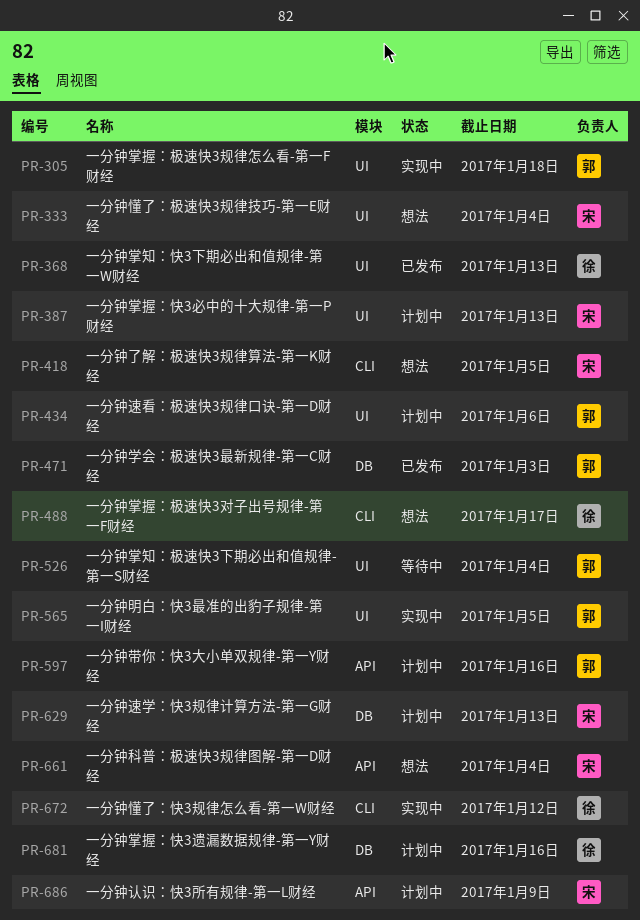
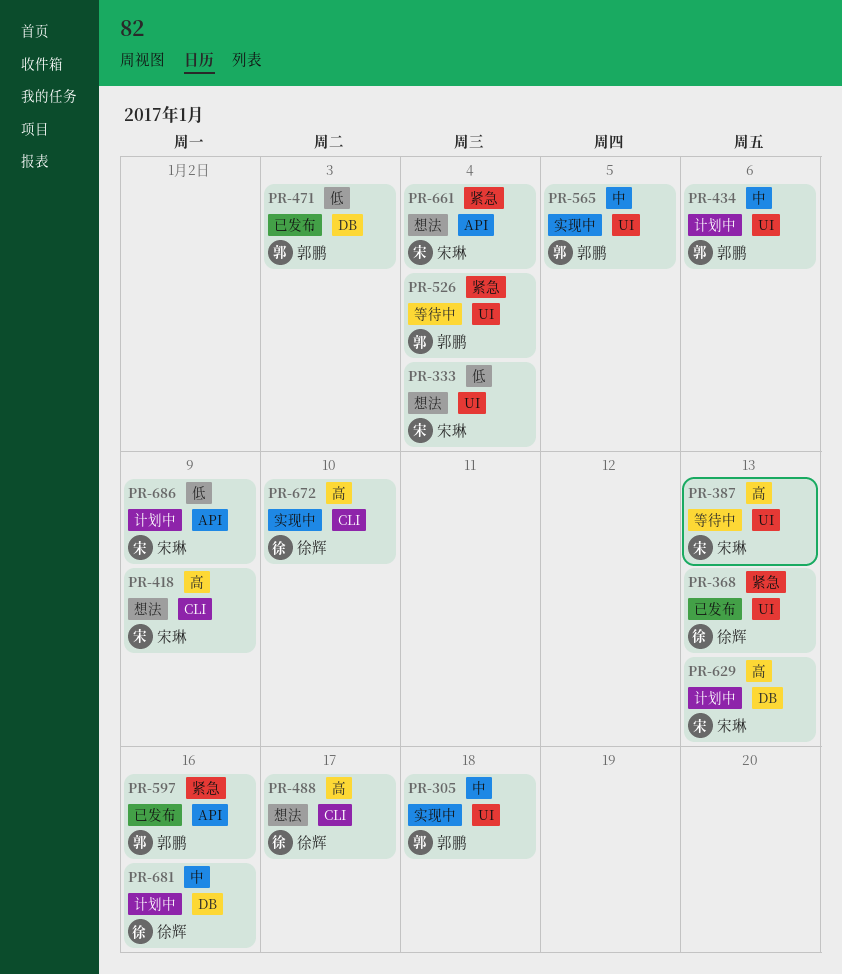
PR-387, status: 计划中 -> 等待中
PR-418, due: Jan 5 -> Jan 9
PR-597, status: 计划中 -> 已发布
PR-672, due: Jan 12 -> Jan 10

